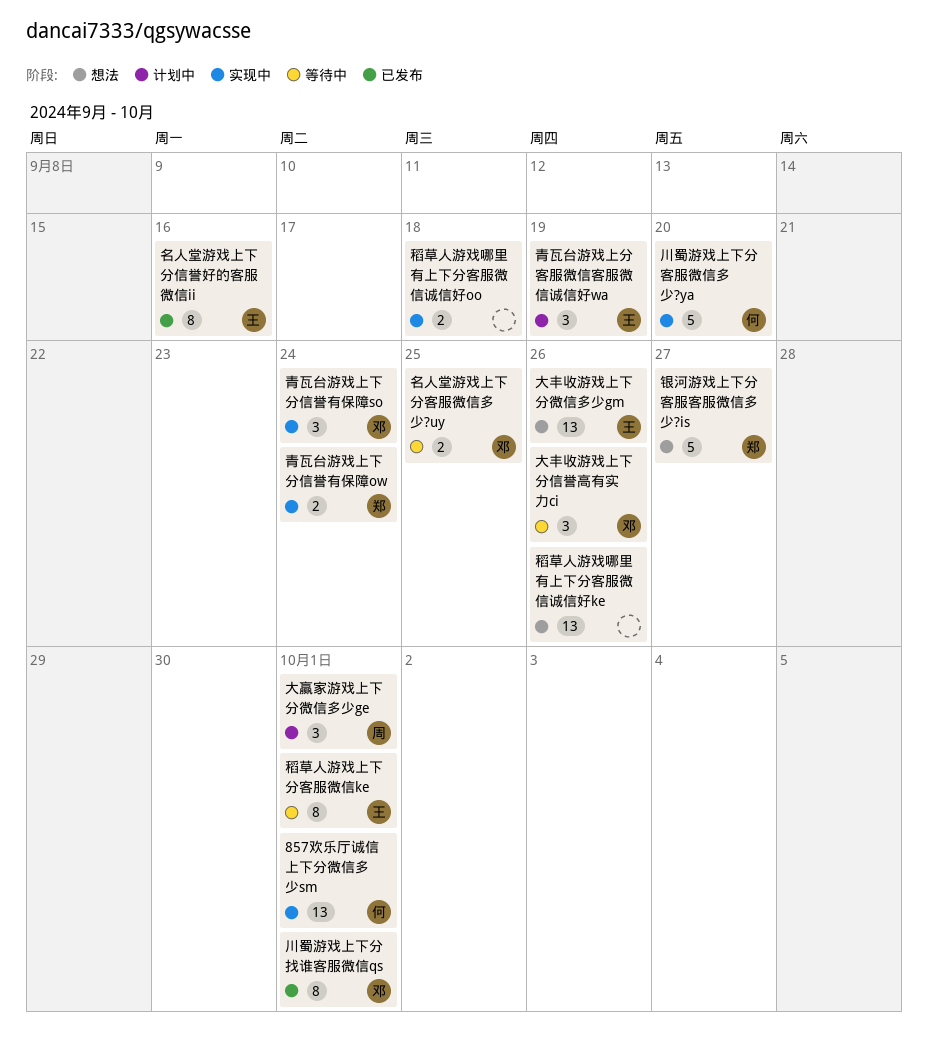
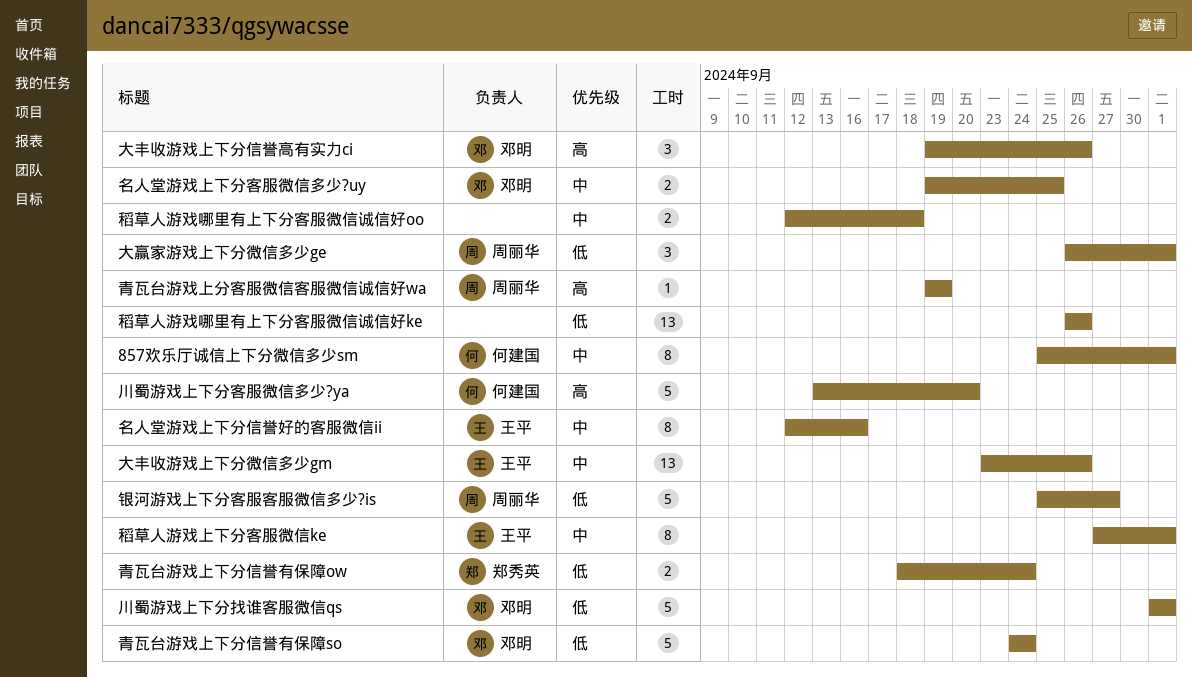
857欢乐厅诚信上下分微信多少sm, estimate: 13 -> 8
川蜀游戏上下分找谁客服微信qs, estimate: 8 -> 5
银河游戏上下分客服客服微信多少?is, owner: 郑秀英 -> 周丽华
青瓦台游戏上下分信誉有保障so, estimate: 3 -> 5
青瓦台游戏上分客服微信客服微信诚信好wa, owner: 王平 -> 周丽华
青瓦台游戏上分客服微信客服微信诚信好wa, estimate: 3 -> 1

